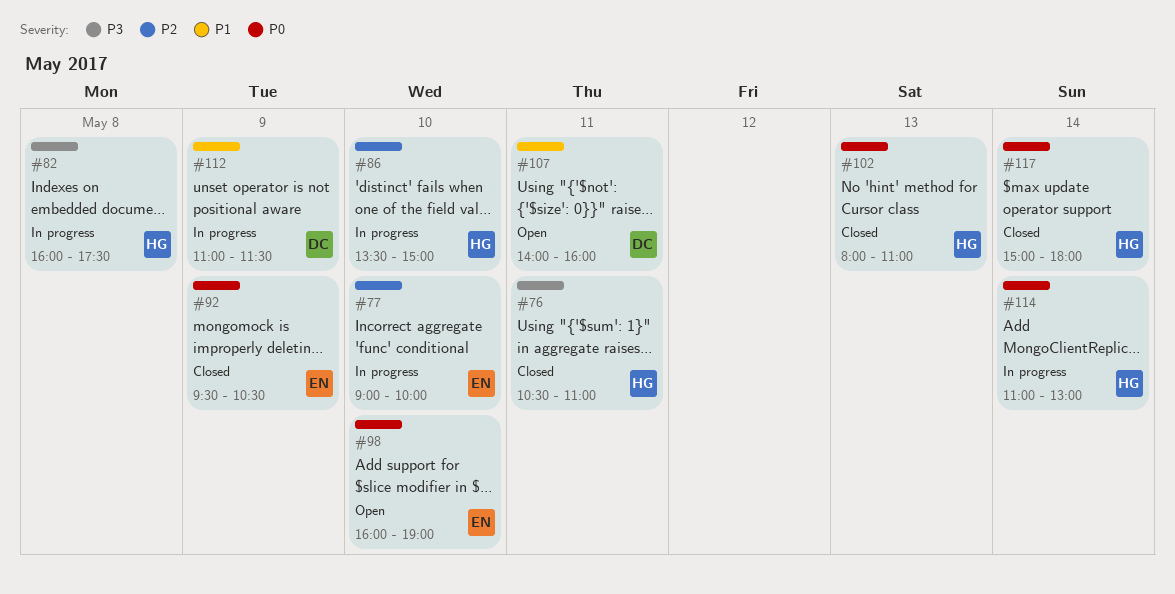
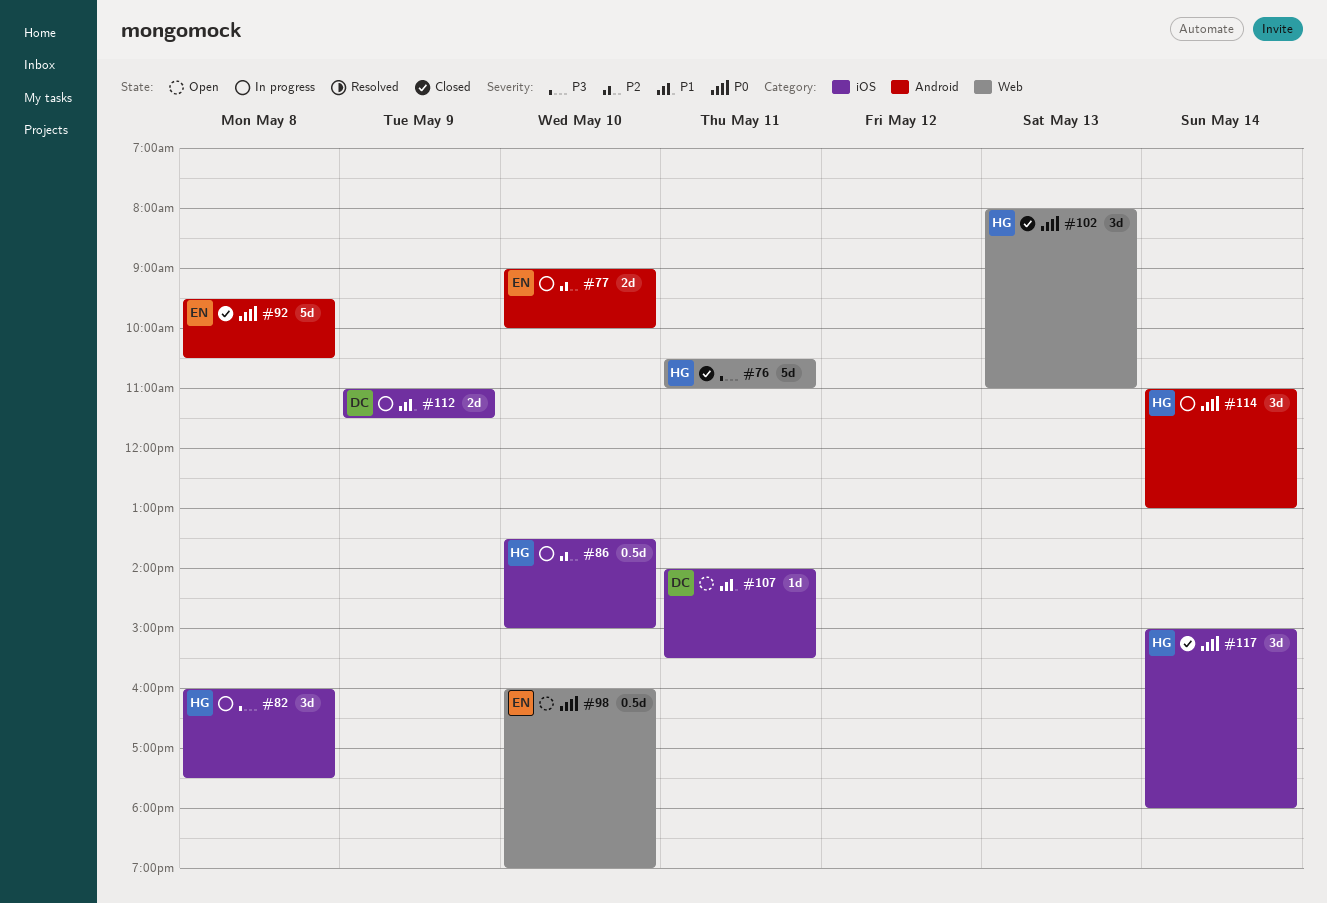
#92, day: May 9 -> May 8
#107, ends: 16:00 -> 15:30

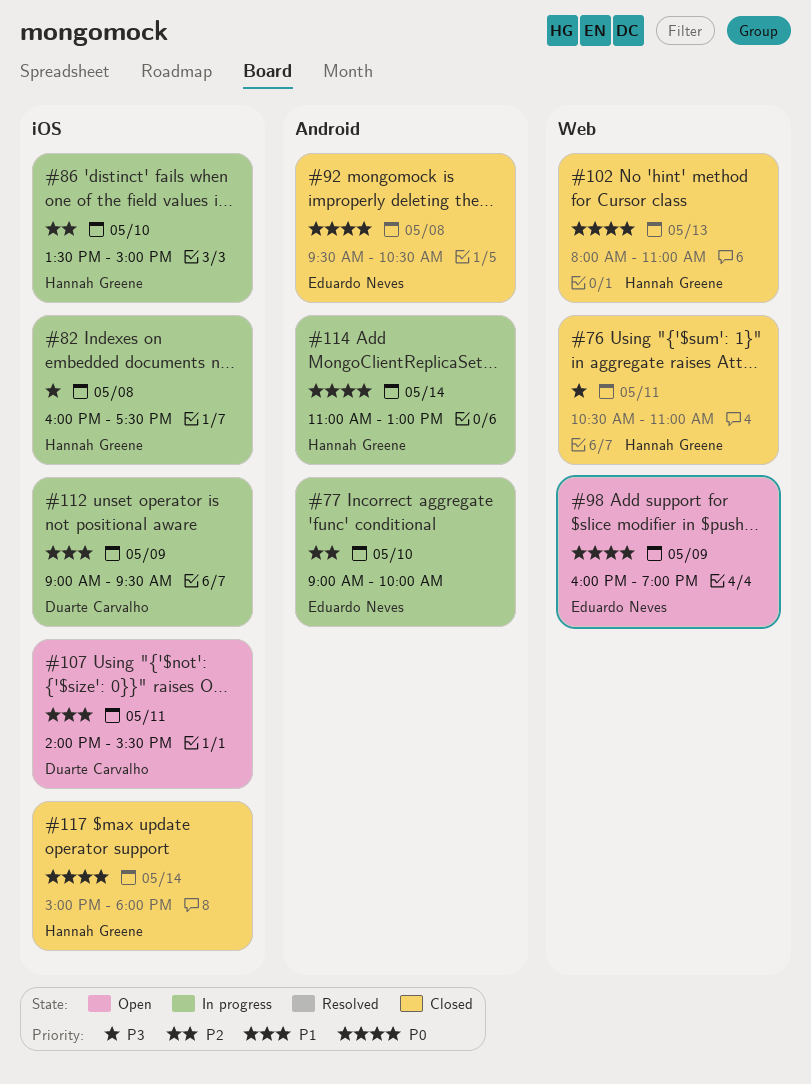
#98, day: May 10 -> May 9
#112, begins: 11:00 -> 09:00
#112, ends: 11:30 -> 09:30

